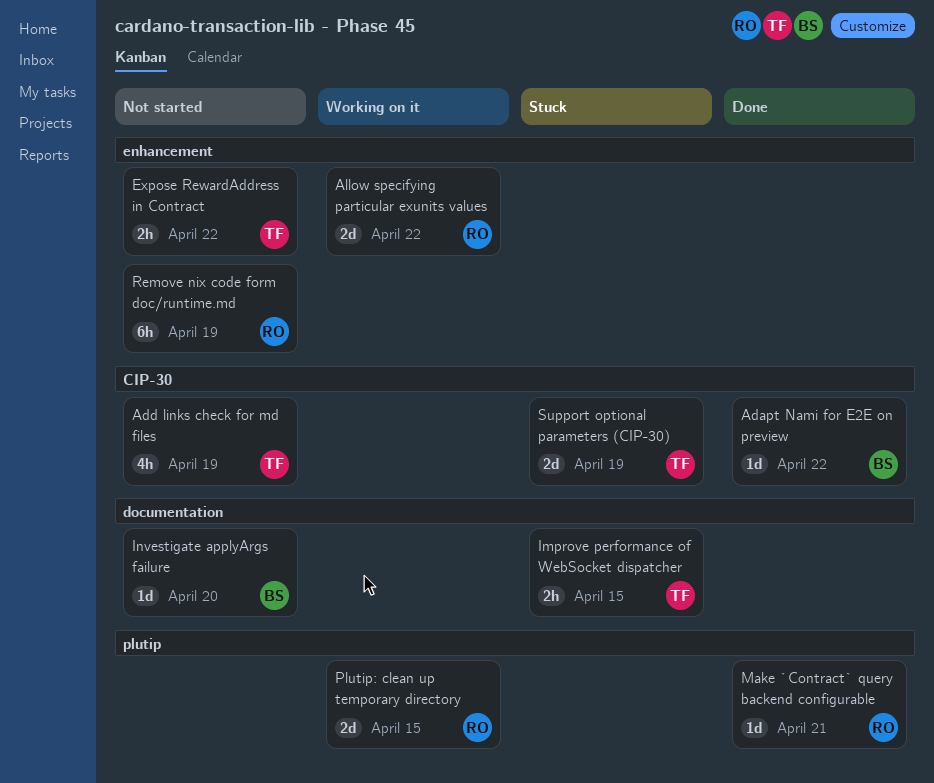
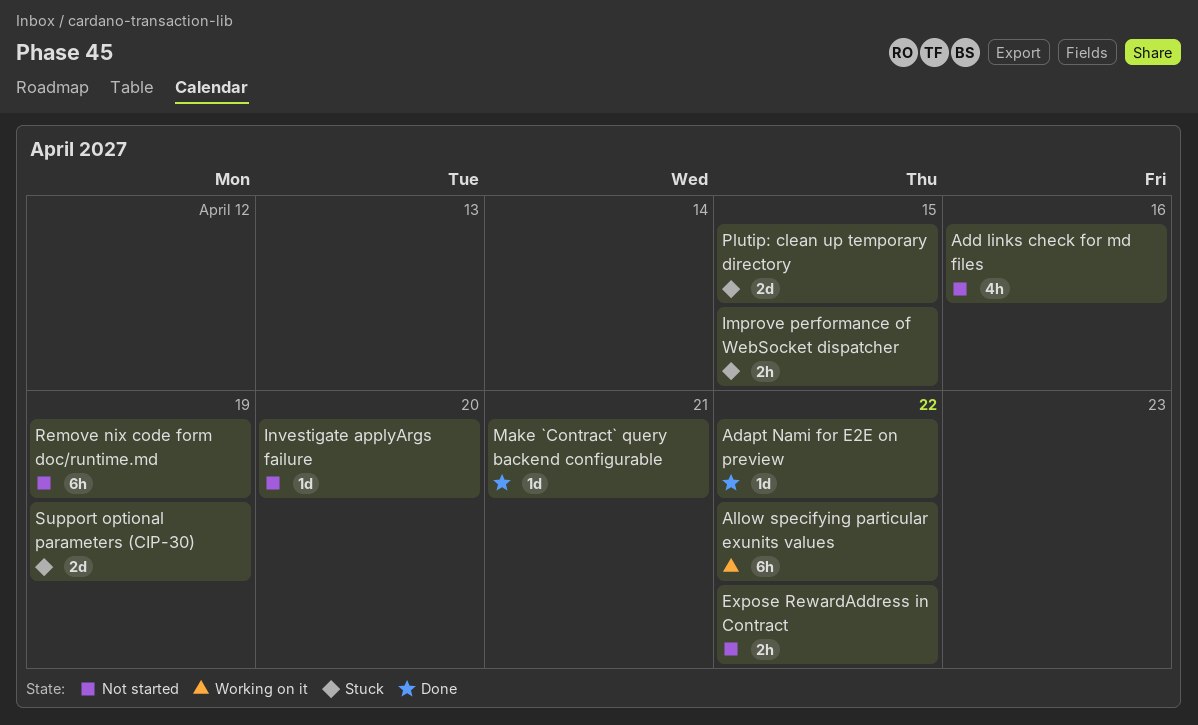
Add links check for md files, due: Apr 19 -> Apr 16
Allow specifying particular exunits values, estimate: 2d -> 6h
Plutip: clean up temporary directory, status: Working on it -> Stuck

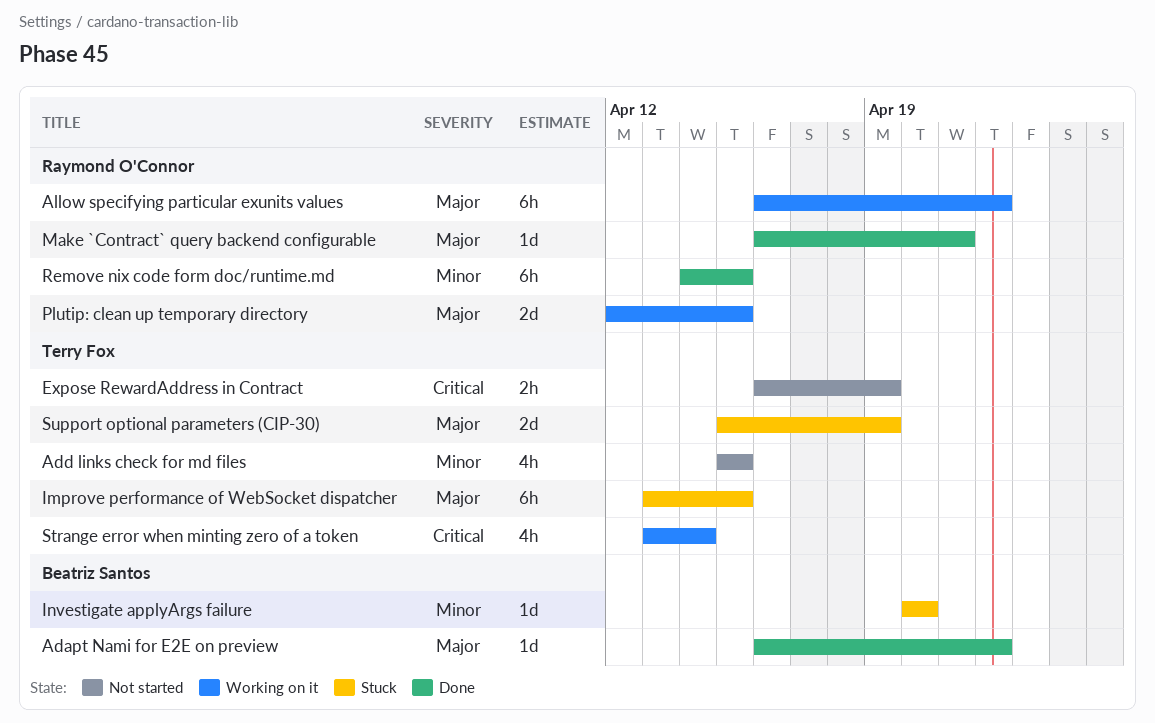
Add links check for md files, due: Apr 16 -> Apr 15
Expose RewardAddress in Contract, due: Apr 22 -> Apr 19
Improve performance of WebSocket dispatcher, estimate: 2h -> 6h
Investigate applyArgs failure, status: Not started -> Stuck
Plutip: clean up temporary directory, status: Stuck -> Working on it
Remove nix code form doc/runtime.md, status: Not started -> Done
Remove nix code form doc/runtime.md, due: Apr 19 -> Apr 15
Strange error when minting zero of a token: none -> present

